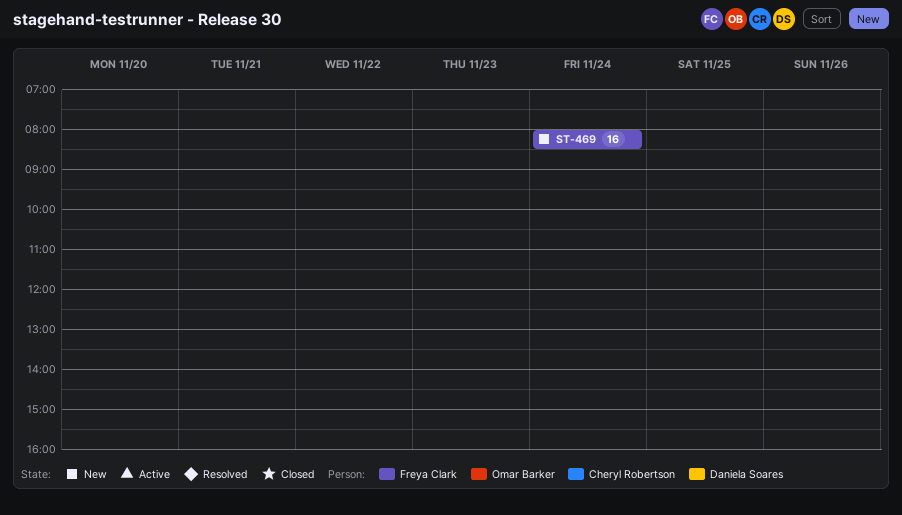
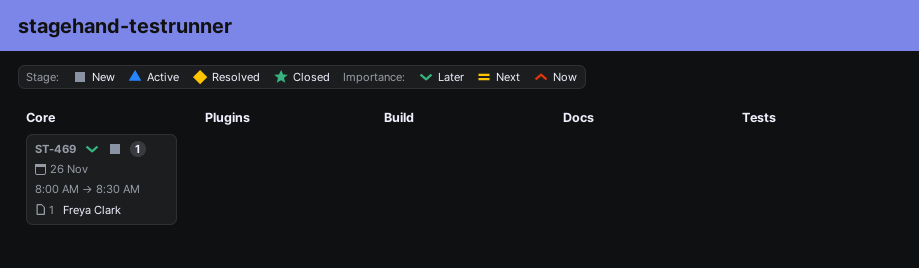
ST-469, estimate: 16 -> 1
ST-469, day: Nov 24 -> Nov 26

